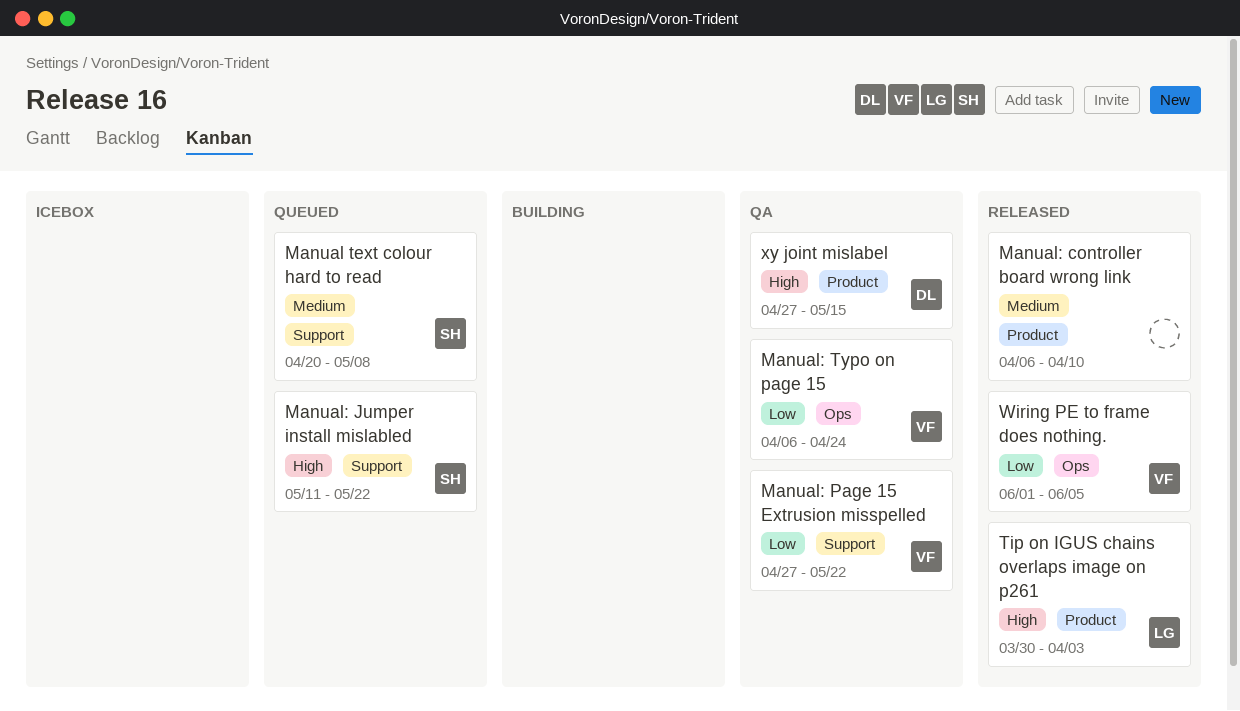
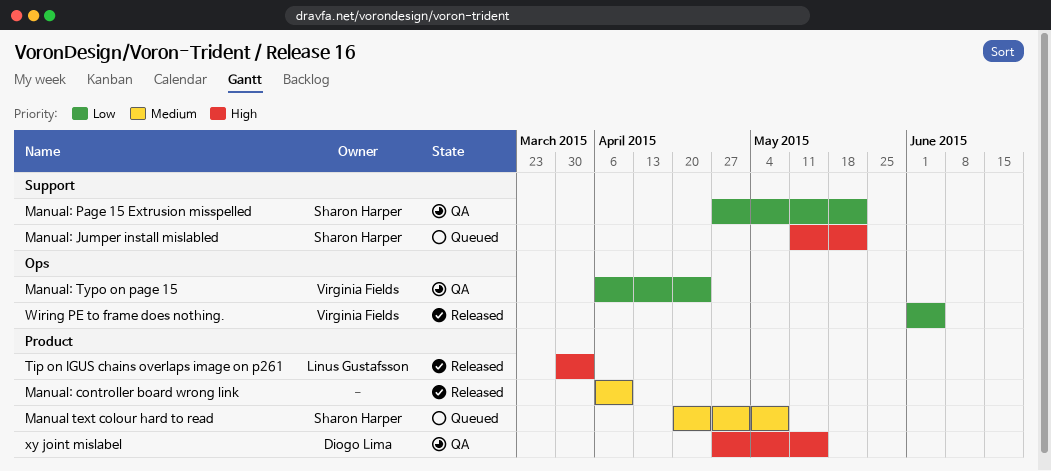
Manual text colour hard to read, label: Support -> Product
Manual: Page 15 Extrusion misspelled, owner: Virginia Fields -> Sharon Harper

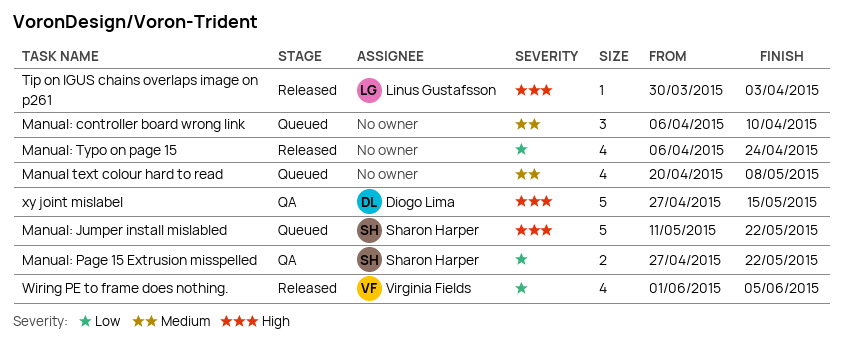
Manual text colour hard to read, owner: Sharon Harper -> none
Manual: controller board wrong link, status: Released -> Queued
Manual: Typo on page 15, status: QA -> Released
Manual: Typo on page 15, owner: Virginia Fields -> none

